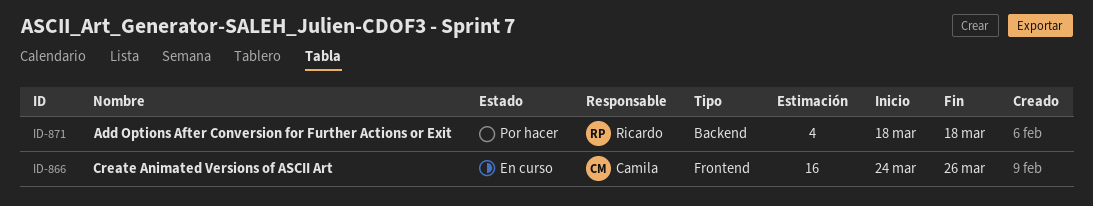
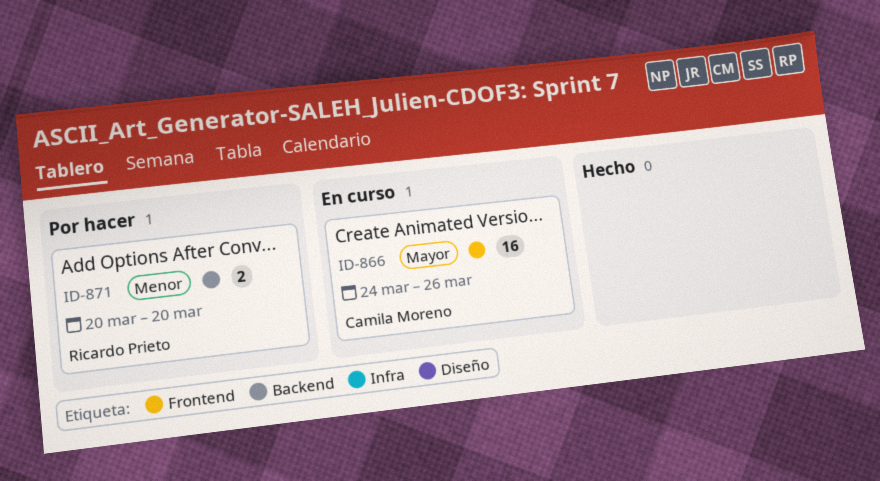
ID-871, estimate: 4 -> 2
ID-871, start: Mar 18 -> Mar 20
ID-871, due: Mar 18 -> Mar 20

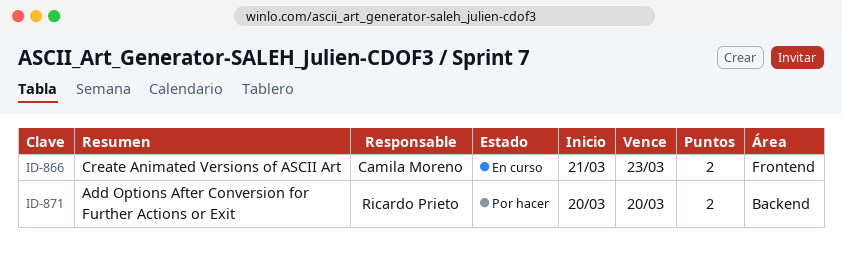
ID-866, estimate: 16 -> 2
ID-866, start: Mar 24 -> Mar 21
ID-866, due: Mar 26 -> Mar 23

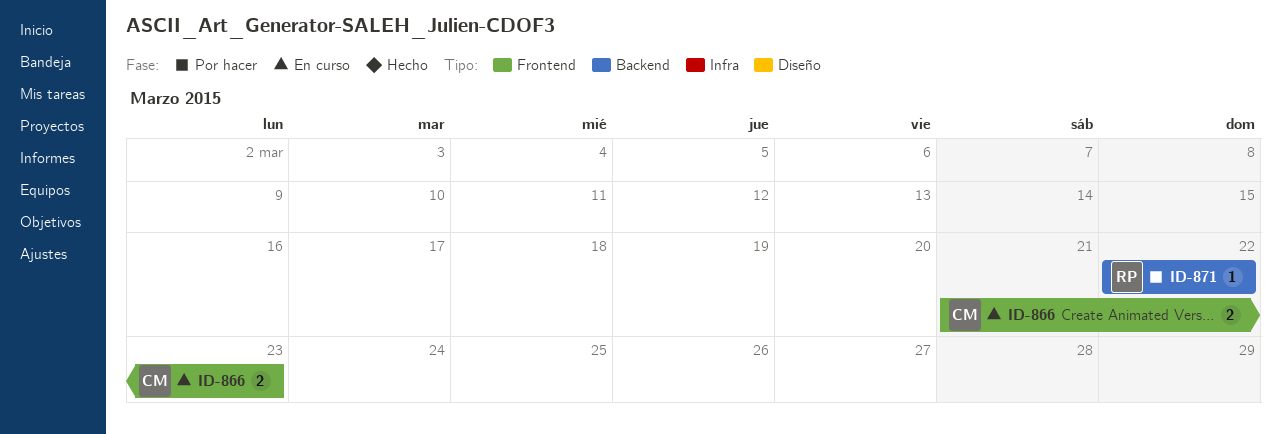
ID-871, estimate: 2 -> 1
ID-871, start: Mar 20 -> Mar 22
ID-871, due: Mar 20 -> Mar 22

